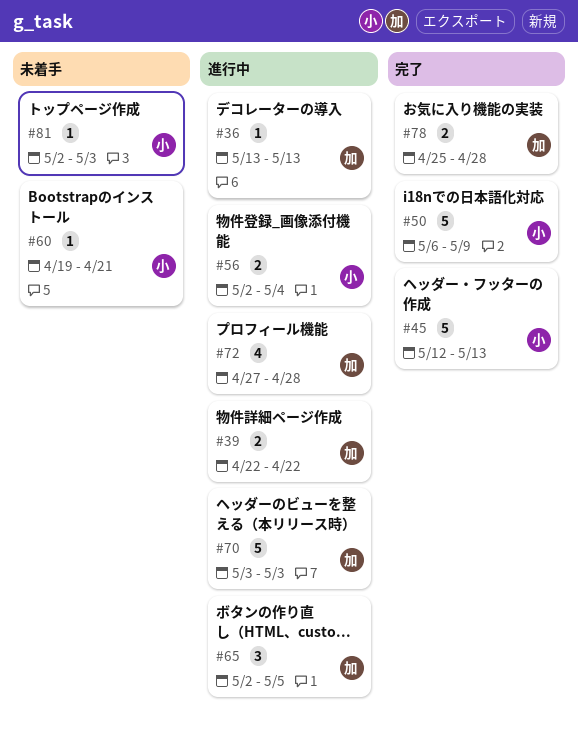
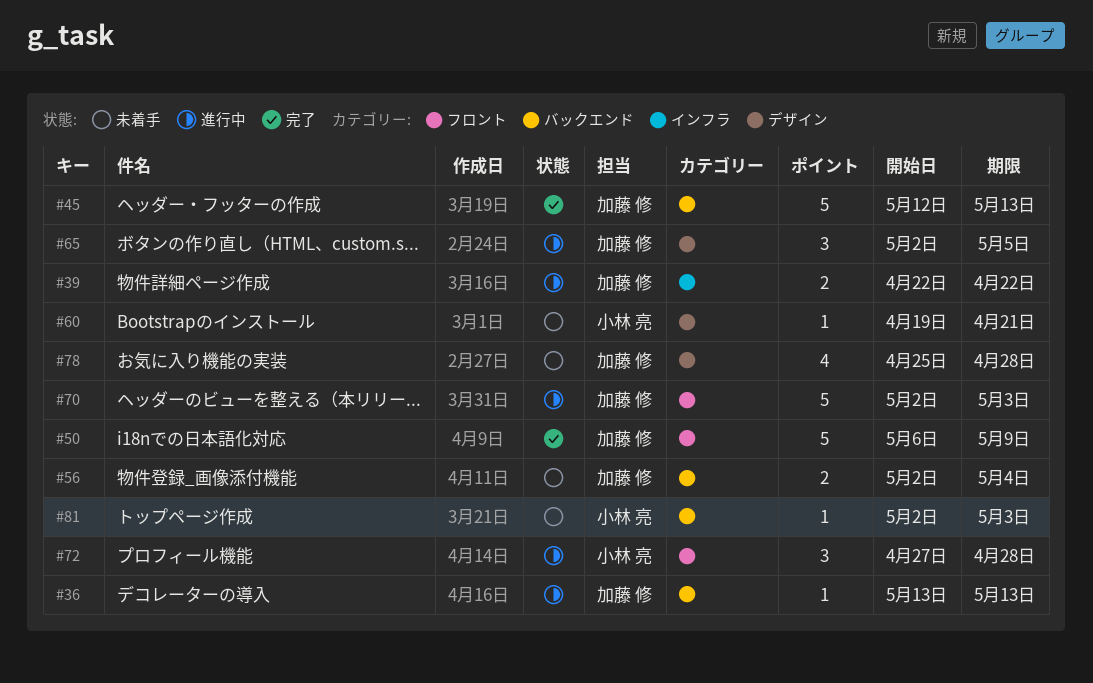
#45, owner: 小林 亮 -> 加藤 修
#50, owner: 小林 亮 -> 加藤 修
#56, status: 進行中 -> 未着手
#56, owner: 小林 亮 -> 加藤 修
#70, start: May 3 -> May 2
#72, owner: 加藤 修 -> 小林 亮
#72, estimate: 4 -> 3
#78, status: 完了 -> 未着手
#78, estimate: 2 -> 4

